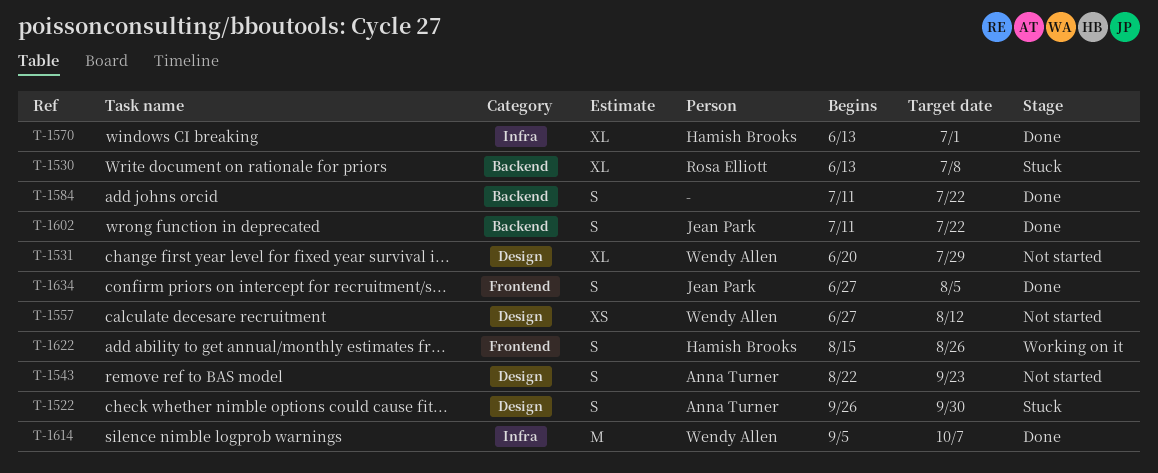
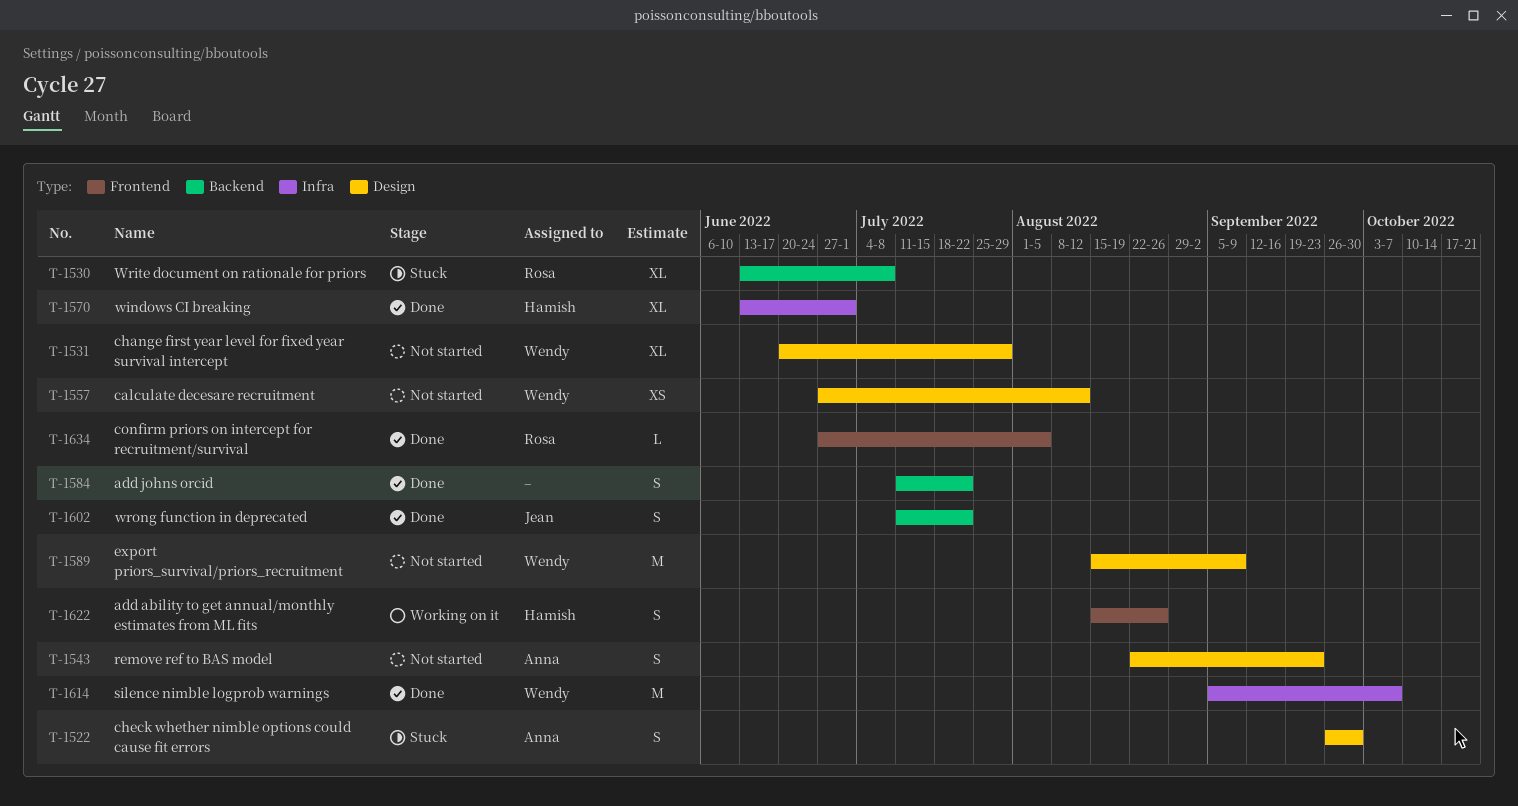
T-1589: none -> present
T-1634, owner: Jean Park -> Rosa Elliott
T-1634, estimate: S -> L

